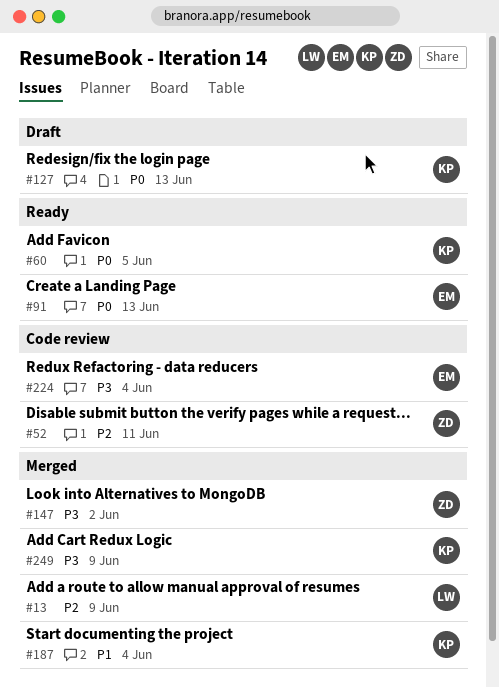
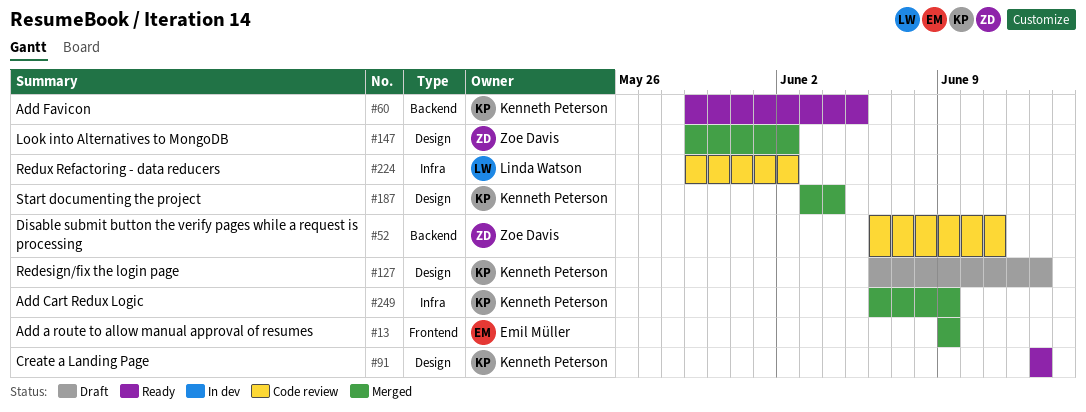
#13, owner: Linda Watson -> Emil Müller
#91, owner: Emil Müller -> Kenneth Peterson
#224, owner: Emil Müller -> Linda Watson
#224, due: Jun 4 -> Jun 2

